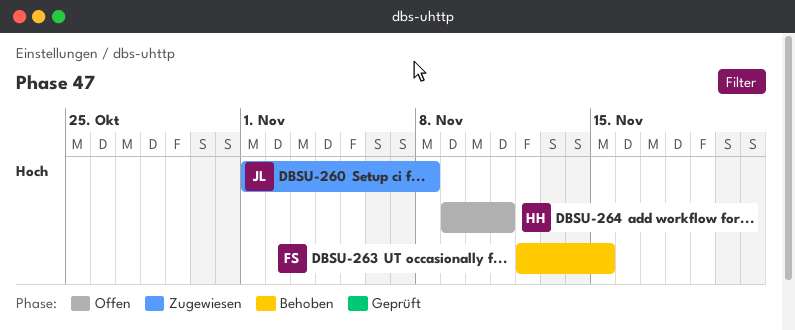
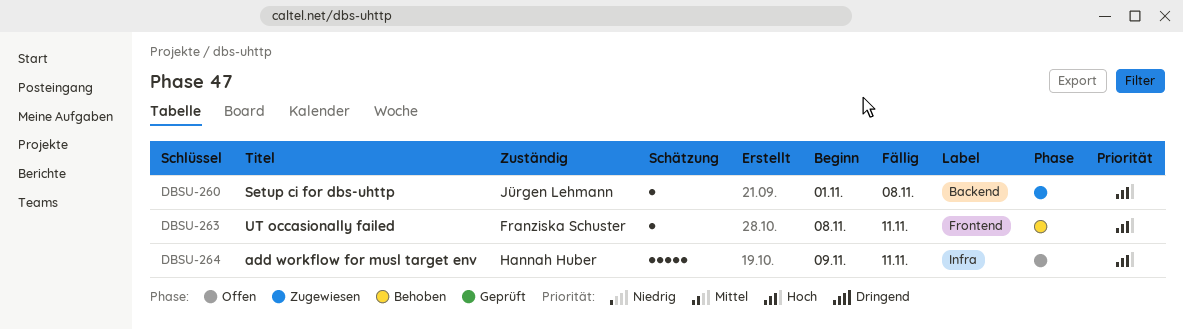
DBSU-263, start: Nov 12 -> Nov 8
DBSU-263, due: Nov 15 -> Nov 11

